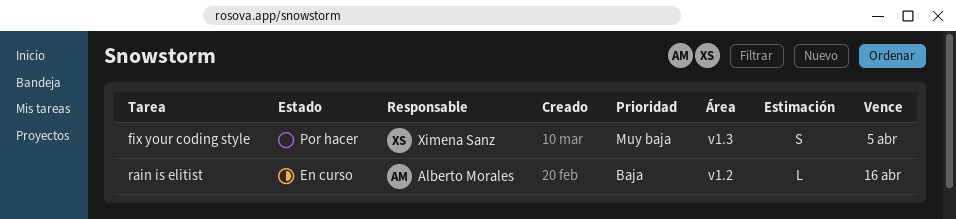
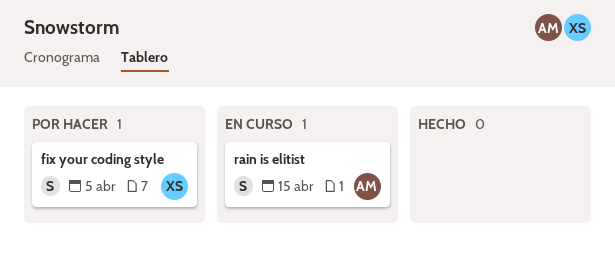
rain is elitist, estimate: L -> S
rain is elitist, due: Apr 16 -> Apr 15

